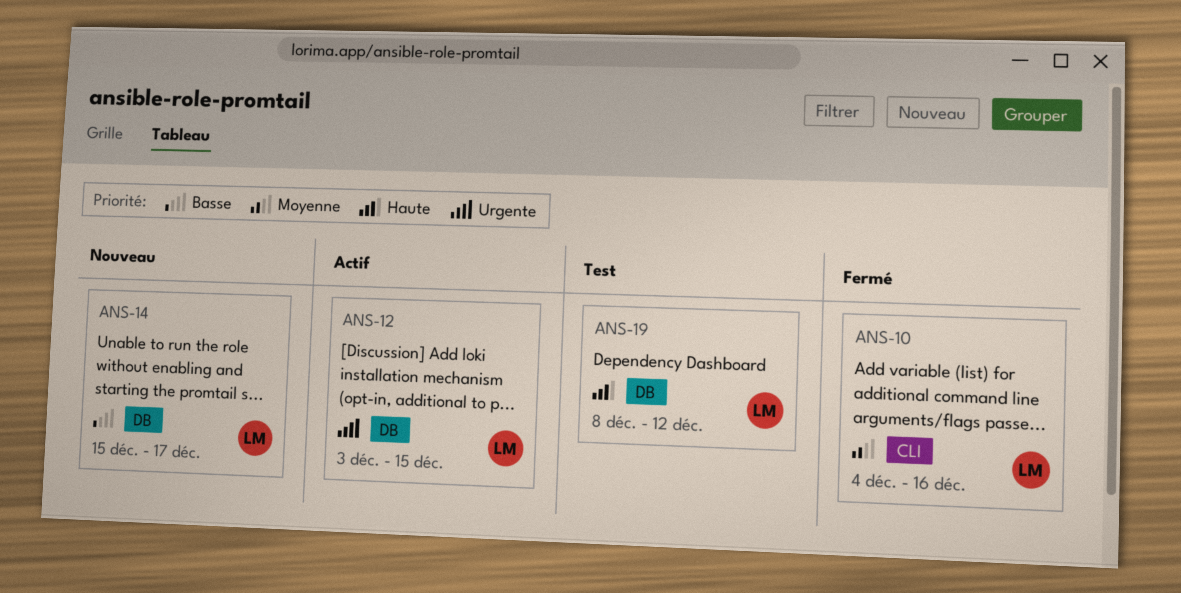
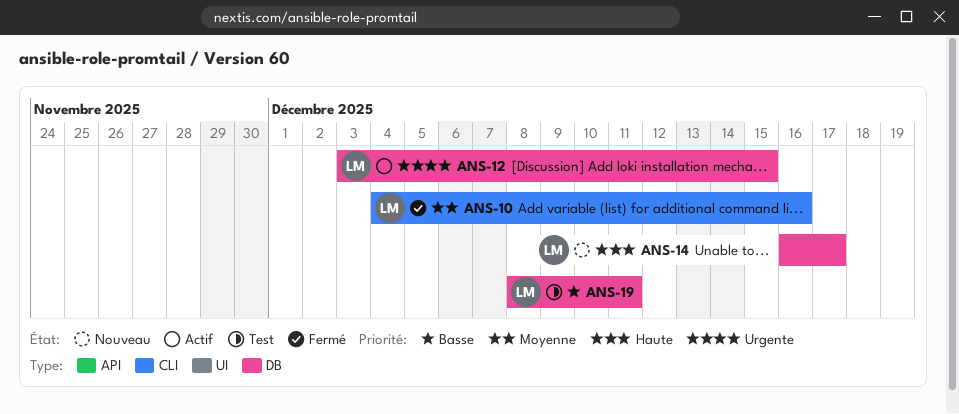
ANS-14, priority: Basse -> Haute
ANS-14, start: Dec 15 -> Dec 16
ANS-19, priority: Haute -> Basse
ANS-19, due: Dec 12 -> Dec 11

